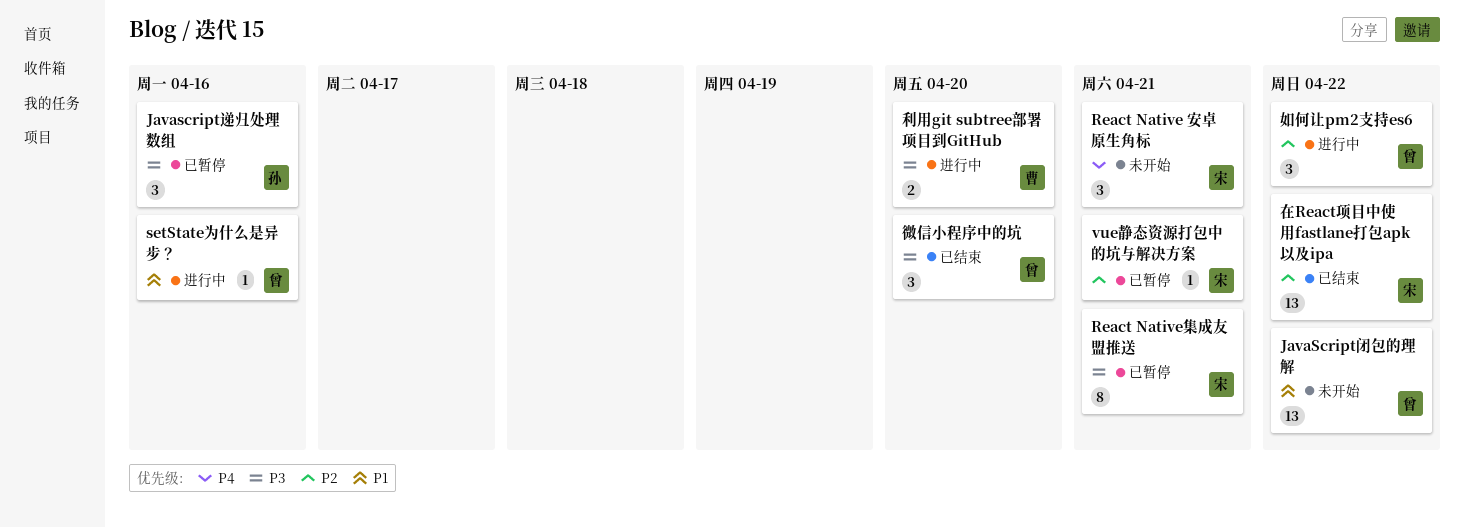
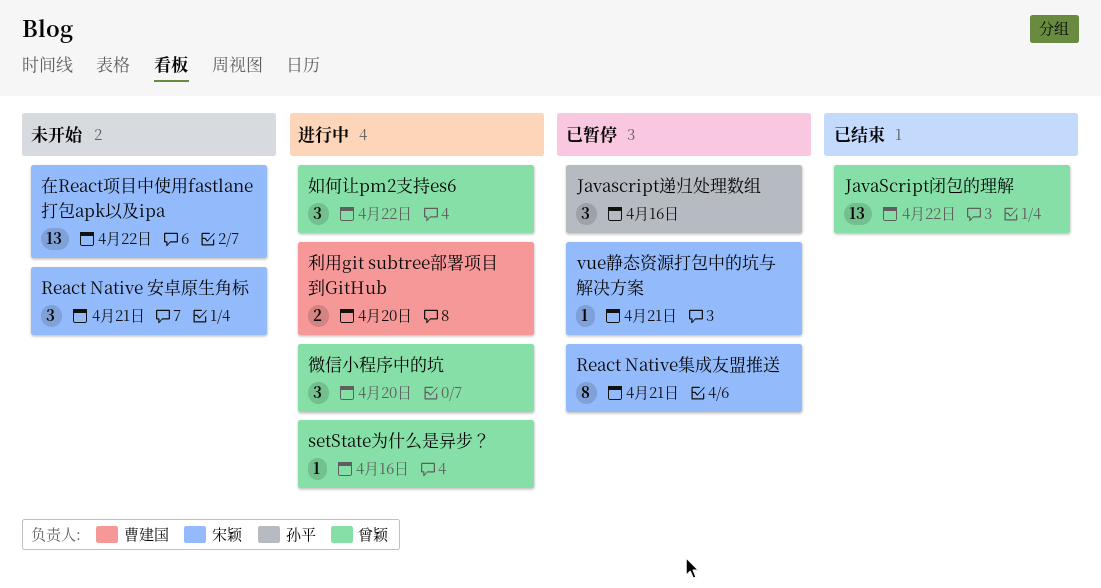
JavaScript闭包的理解, status: 未开始 -> 已结束
在React项目中使用fastlane打包apk以及ipa, status: 已结束 -> 未开始
微信小程序中的坑, status: 已结束 -> 进行中

